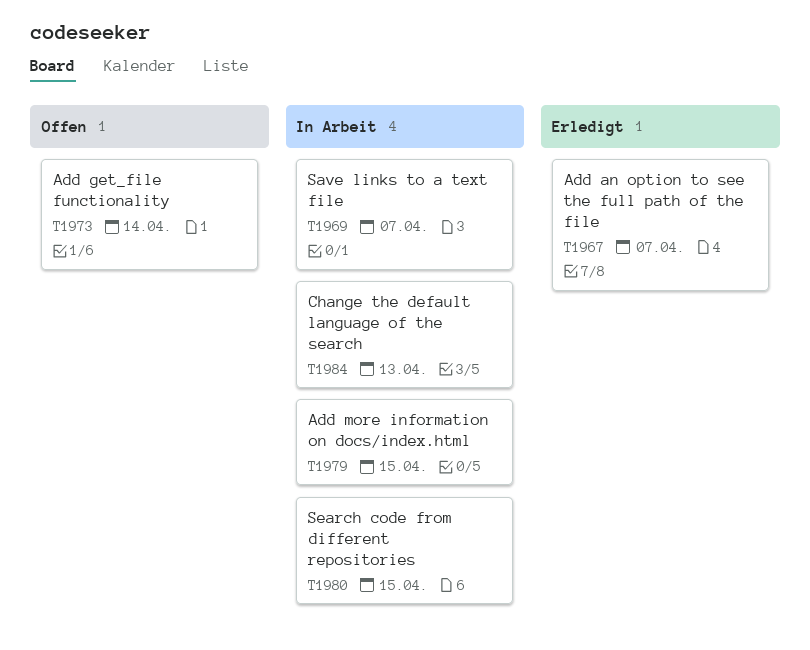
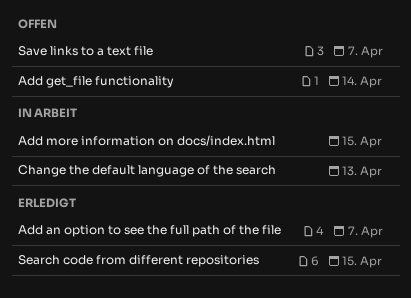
Save links to a text file, status: In Arbeit -> Offen
Search code from different repositories, status: In Arbeit -> Erledigt

